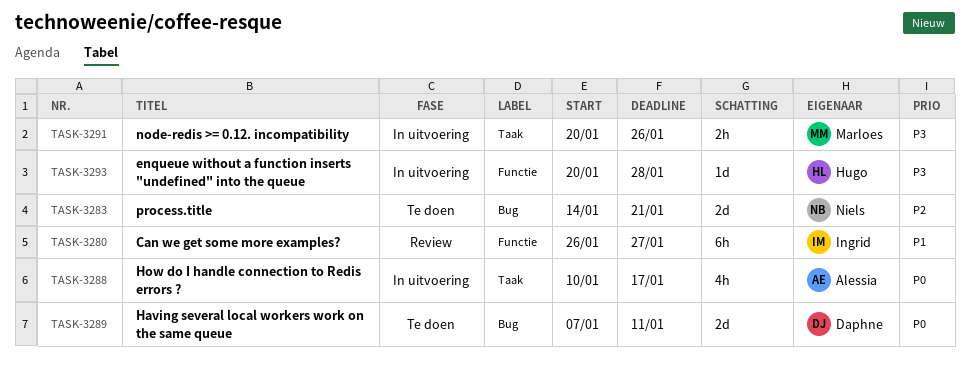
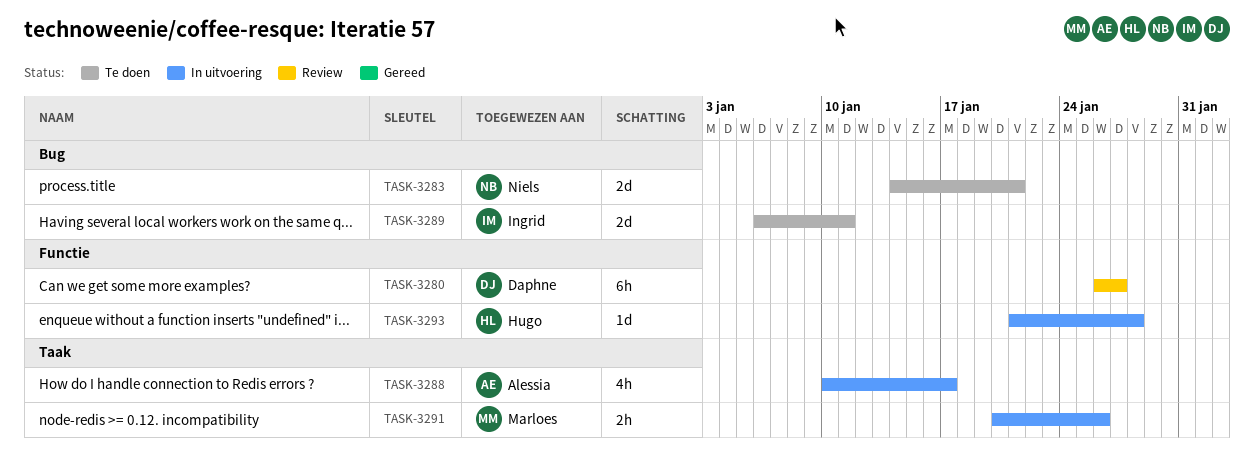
TASK-3280, owner: Ingrid -> Daphne
TASK-3289, owner: Daphne -> Ingrid
TASK-3289, start: Jan 7 -> Jan 6
TASK-3293, start: Jan 20 -> Jan 21

